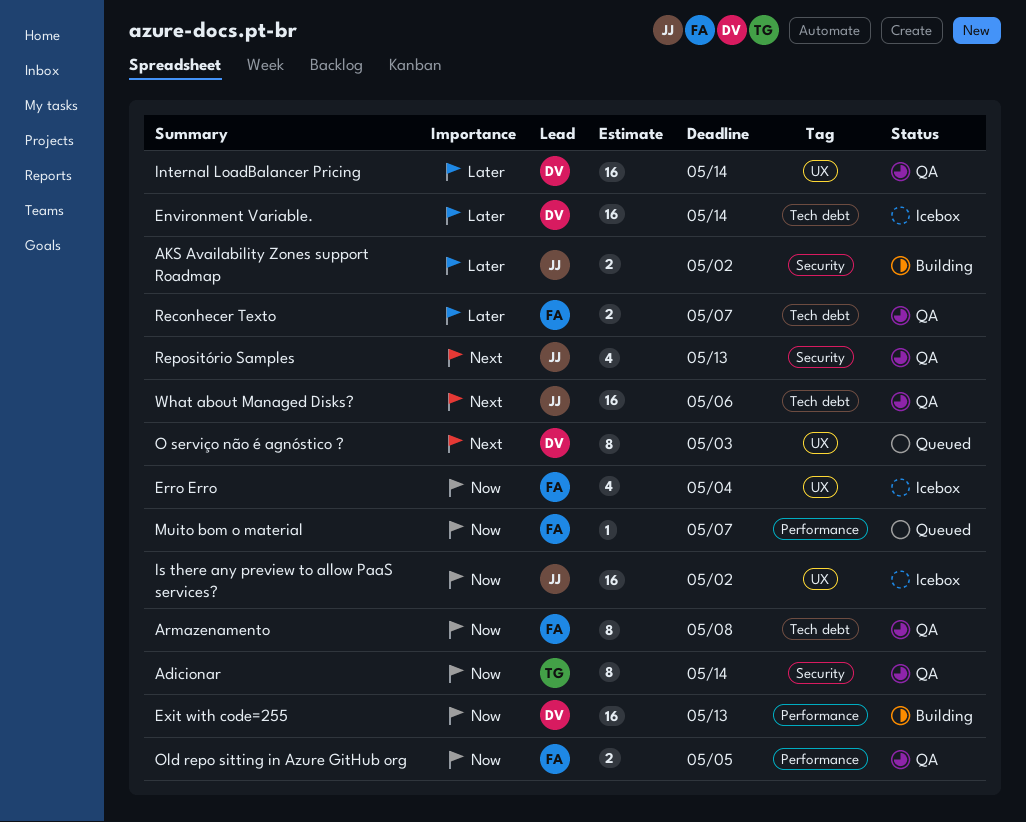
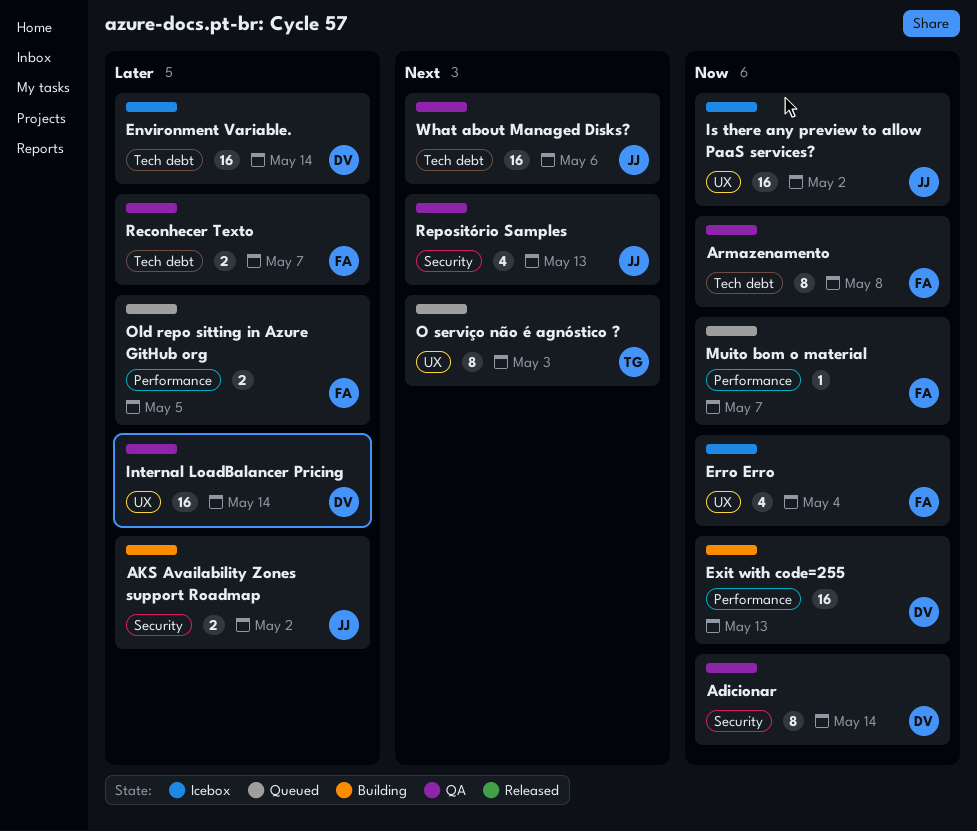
Adicionar, owner: TG -> DV
O serviço não é agnóstico ?, owner: DV -> TG
Old repo sitting in Azure GitHub org, status: QA -> Queued
Old repo sitting in Azure GitHub org, priority: Now -> Later

